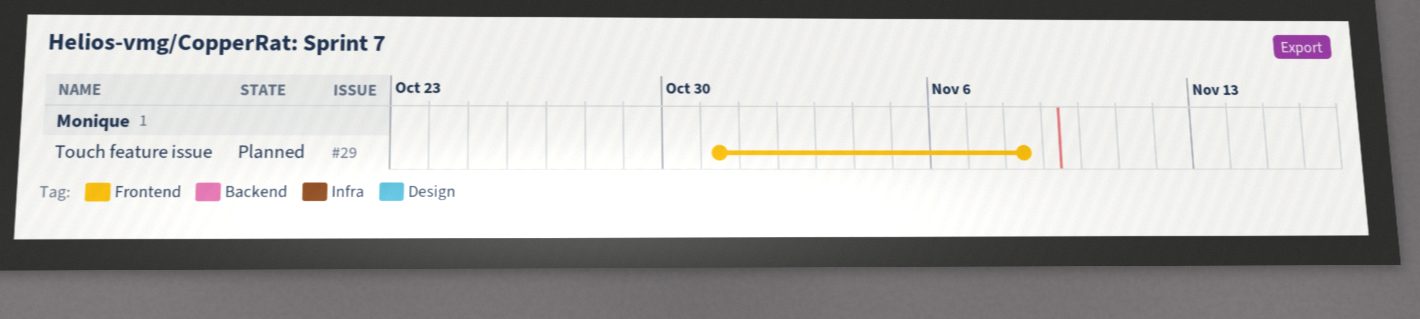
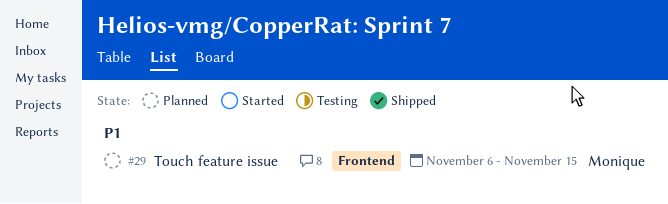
#29, start: Oct 31 -> Nov 6
#29, due: Nov 8 -> Nov 15

